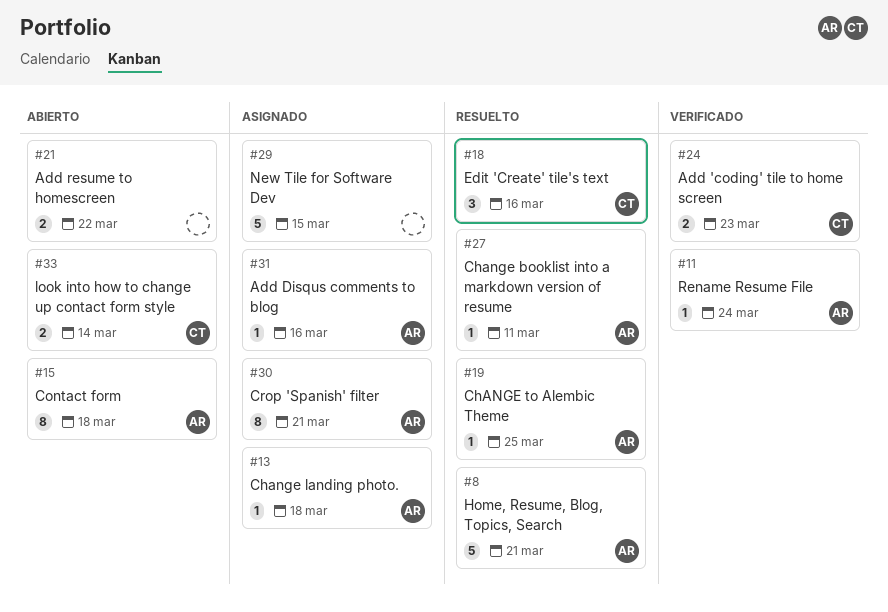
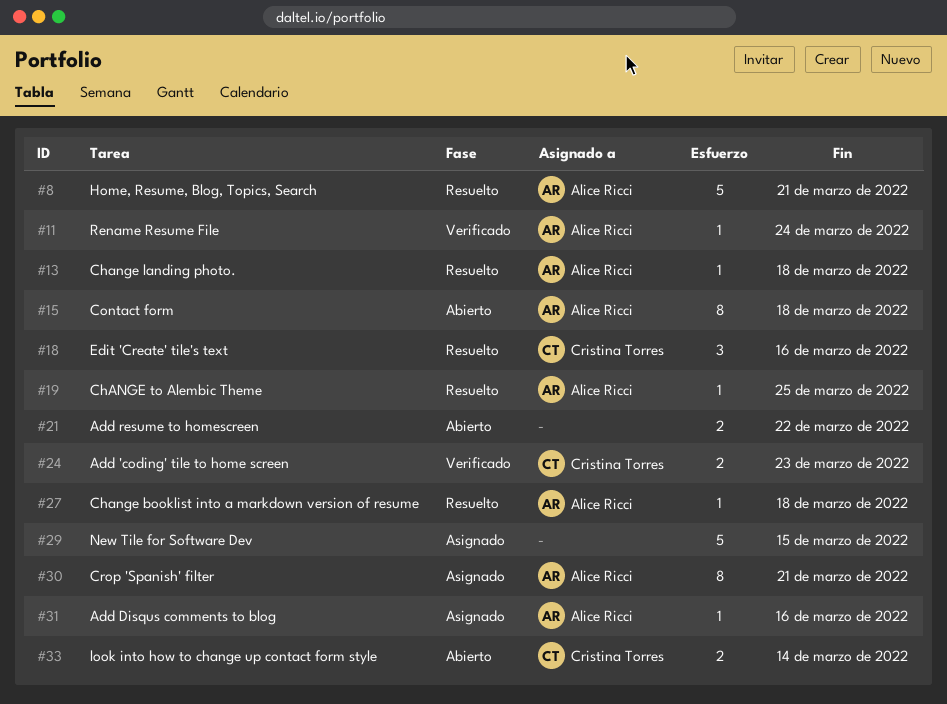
#13, status: Asignado -> Resuelto
#27, due: Mar 11 -> Mar 18

